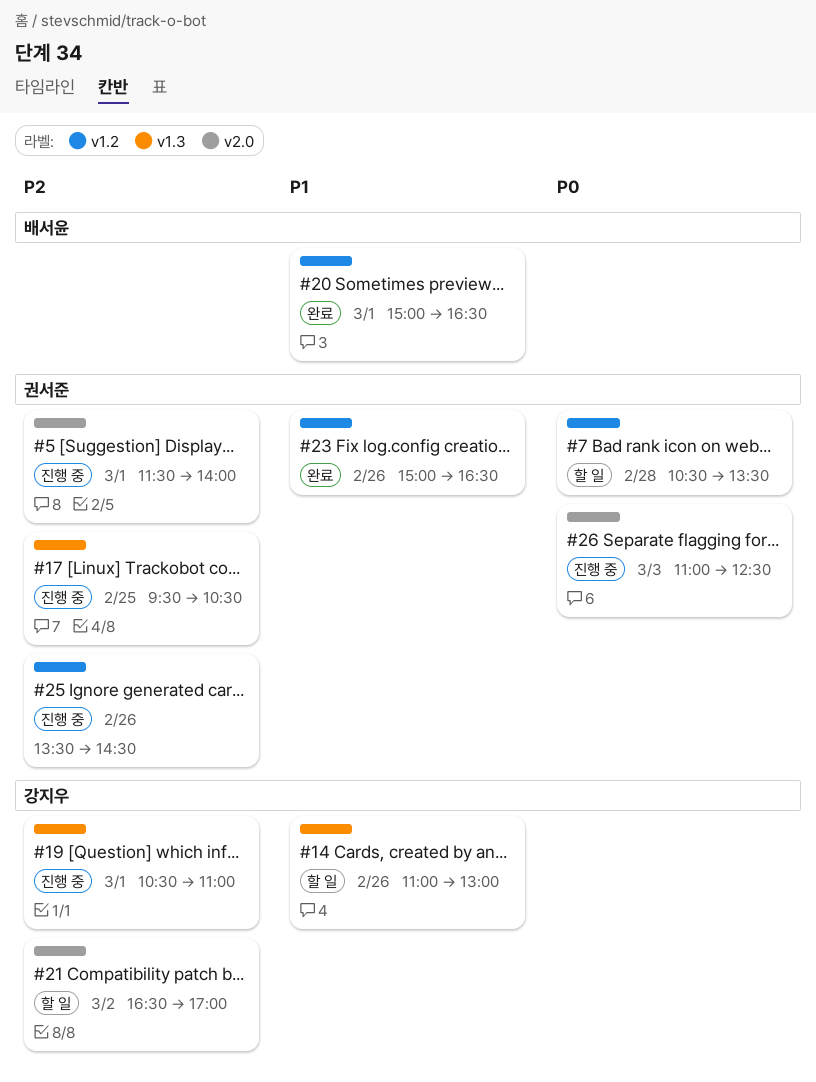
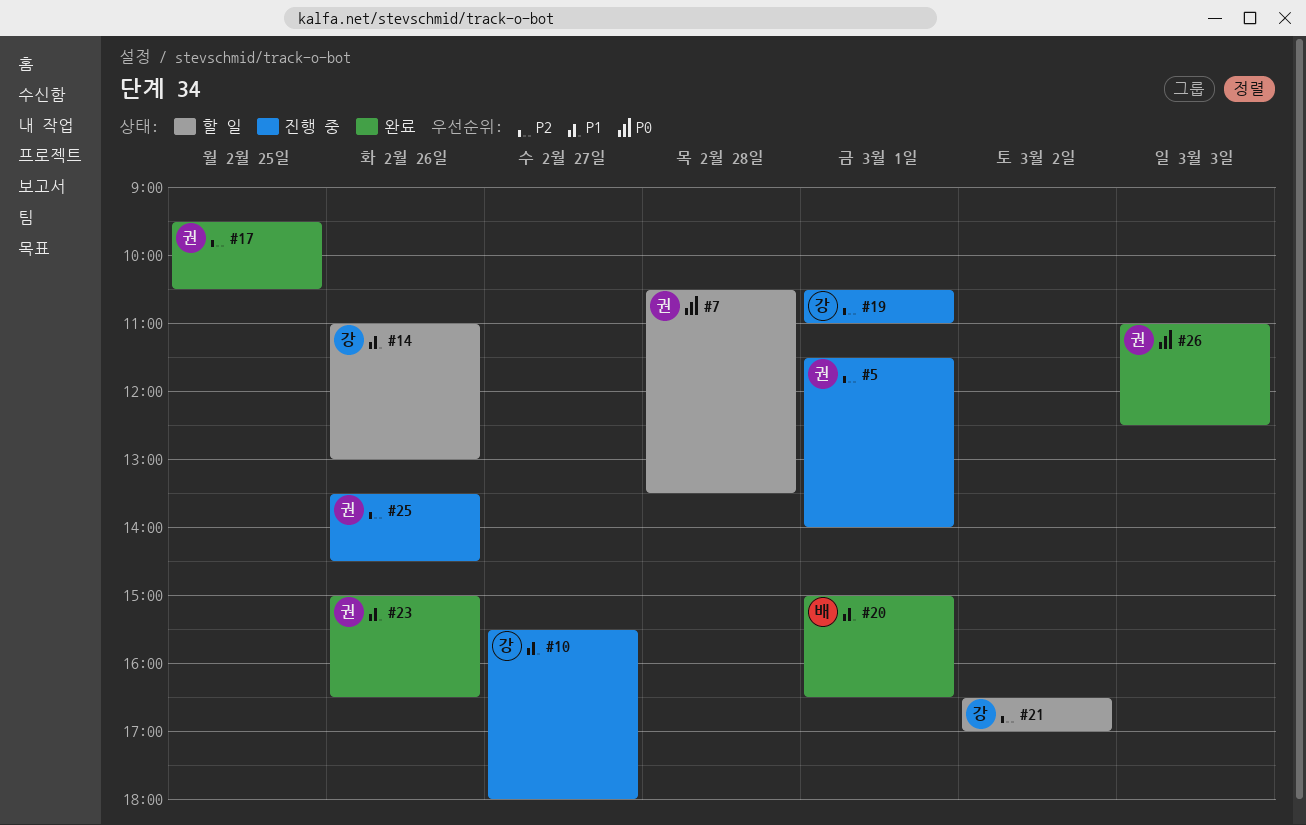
#10: none -> present
#17, status: 진행 중 -> 완료
#26, status: 진행 중 -> 완료

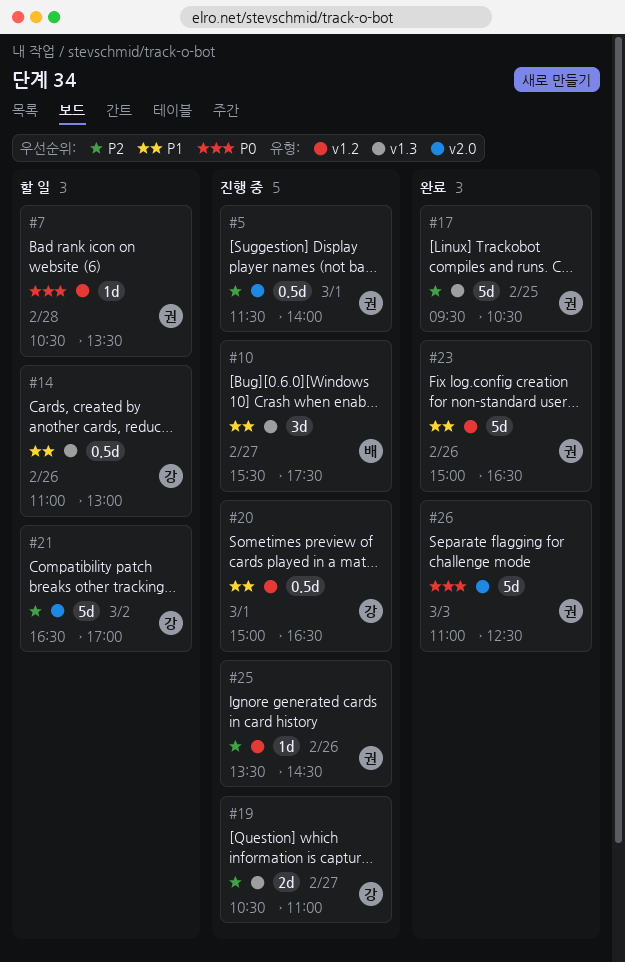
#10, owner: 강 -> 배
#10, ends: 18:00 -> 17:30
#19, day: Mar 1 -> Feb 27
#20, status: 완료 -> 진행 중
#20, owner: 배 -> 강

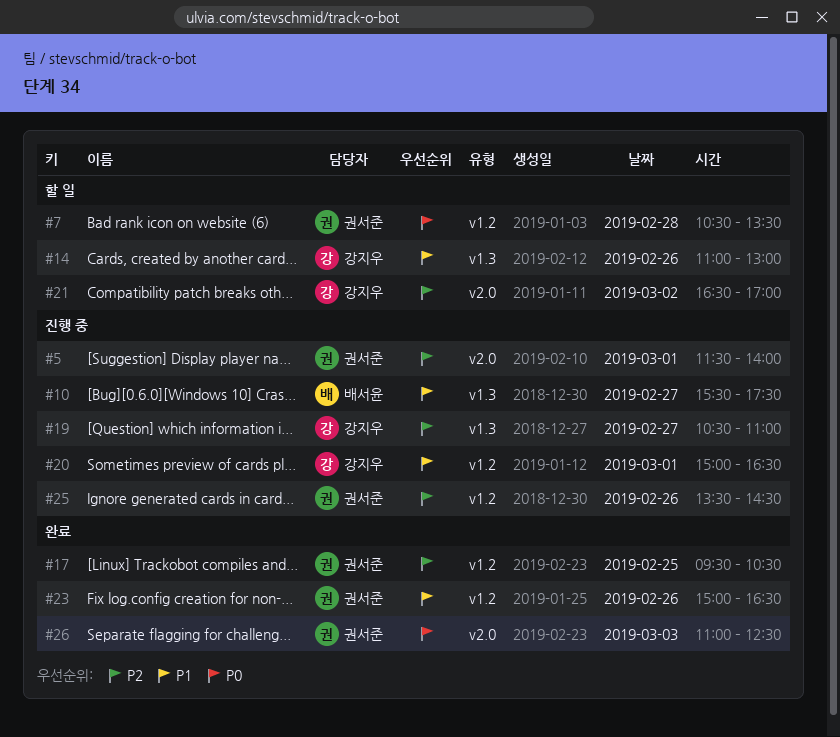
#17, label: v1.3 -> v1.2

